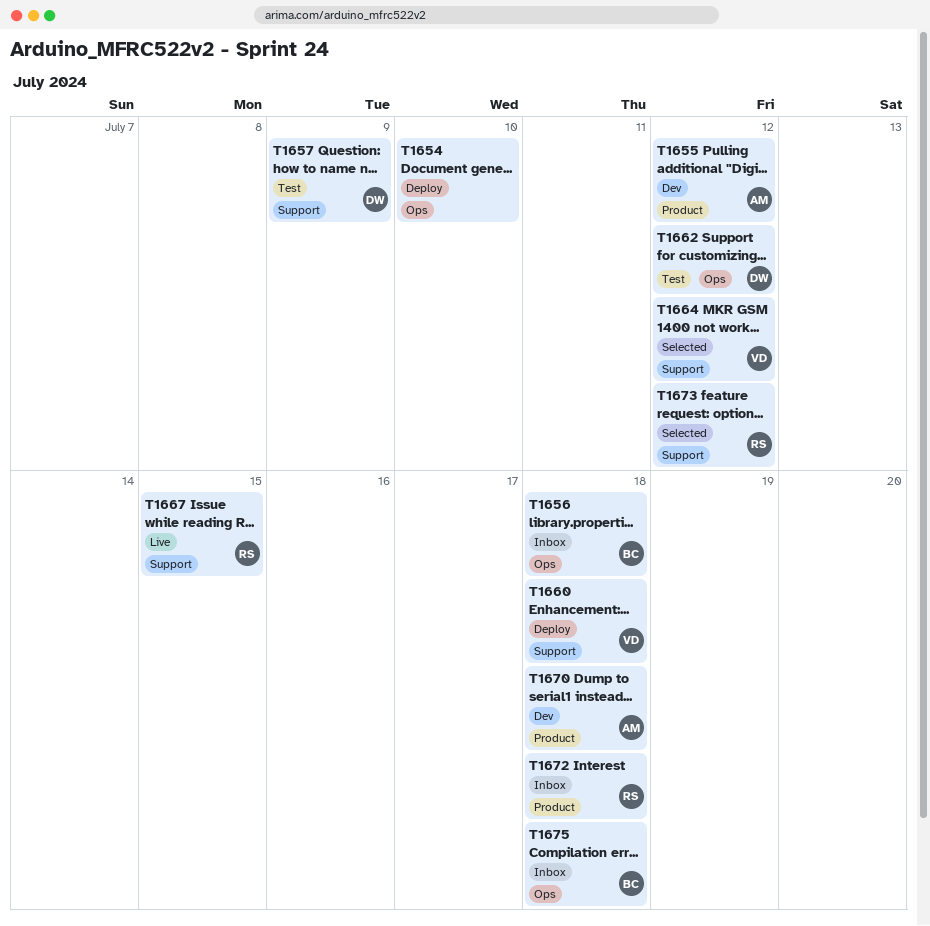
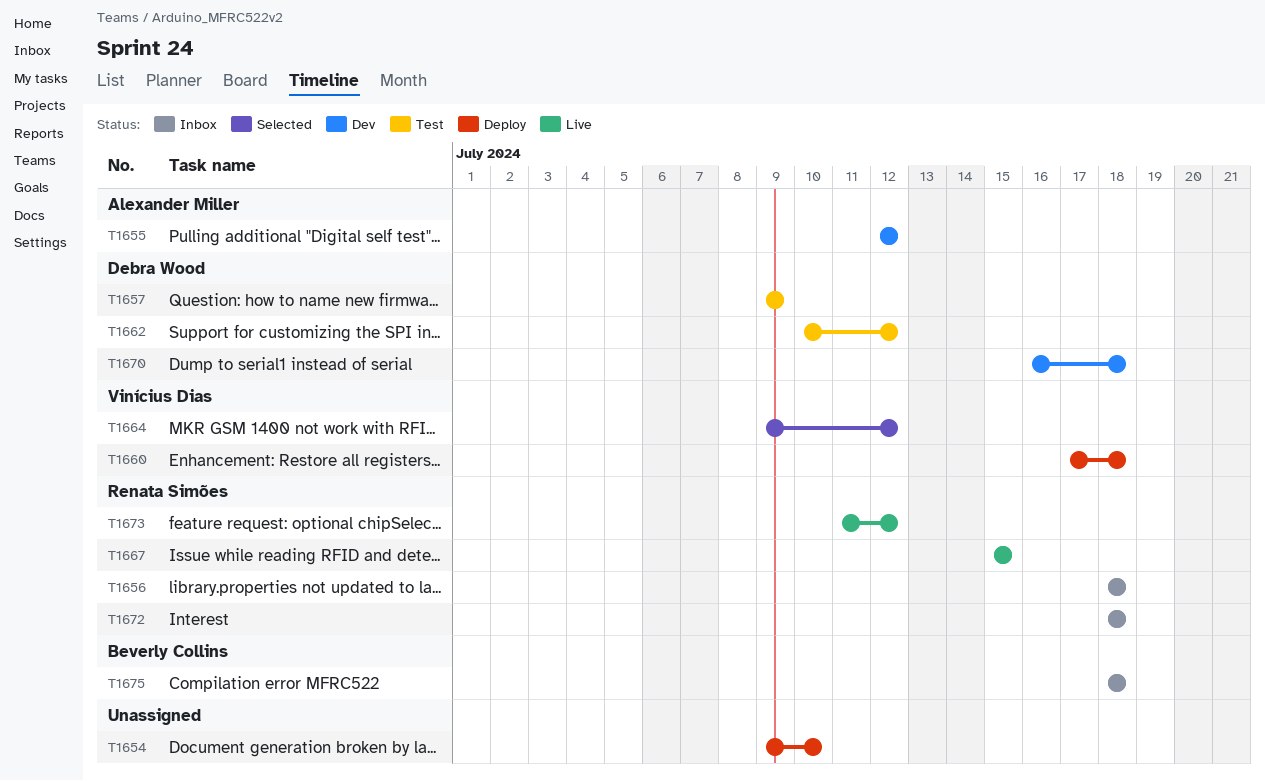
T1656, owner: Beverly Collins -> Renata Simões
T1670, owner: Alexander Miller -> Debra Wood
T1673, status: Selected -> Live

